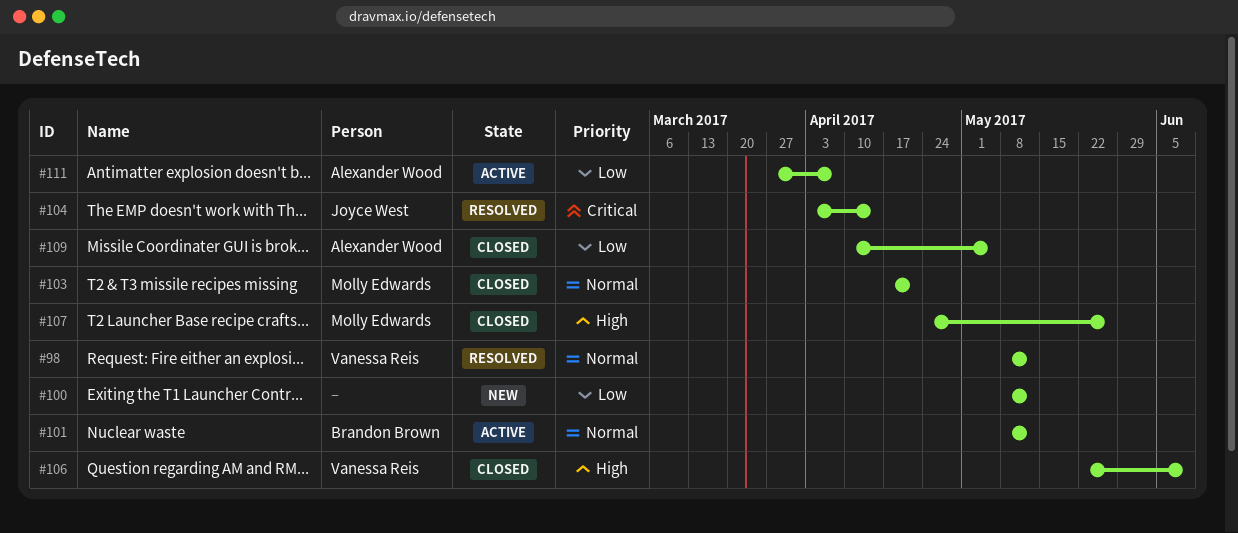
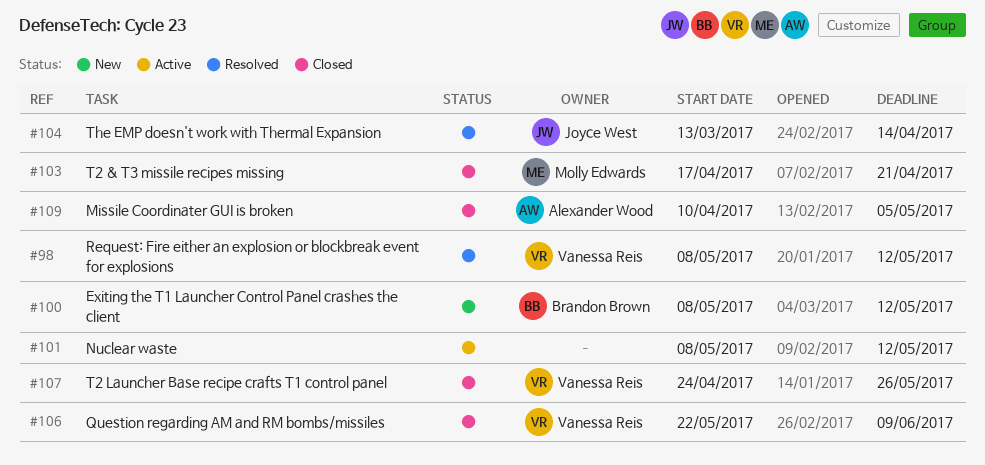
#100, owner: none -> Brandon Brown
#101, owner: Brandon Brown -> none
#104, start: Apr 3 -> Mar 13
#107, owner: Molly Edwards -> Vanessa Reis
#111: present -> none

